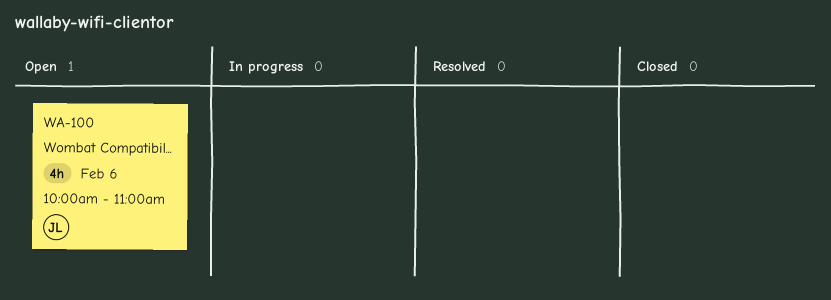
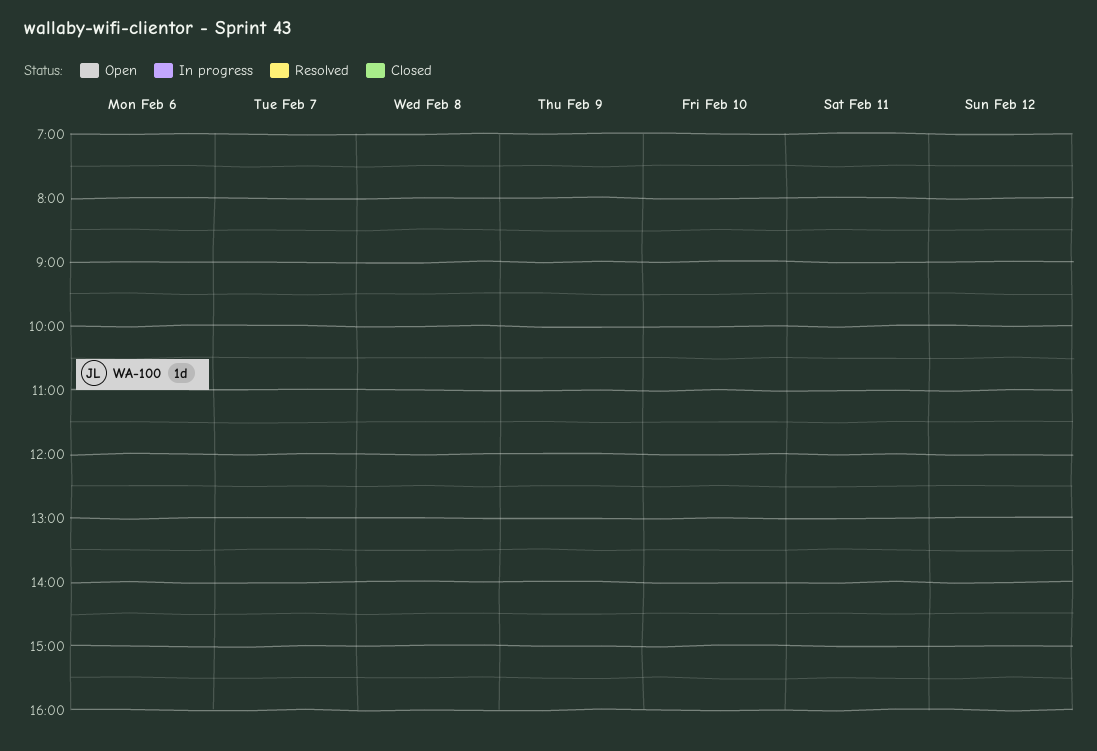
WA-100, estimate: 4h -> 1d
WA-100, begins: 10:00 -> 10:30

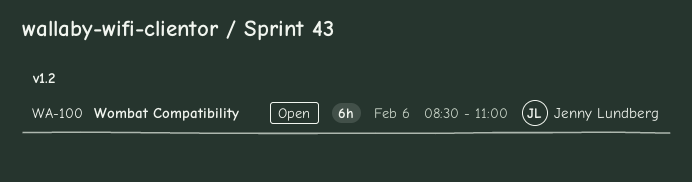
WA-100, estimate: 1d -> 6h
WA-100, begins: 10:30 -> 08:30

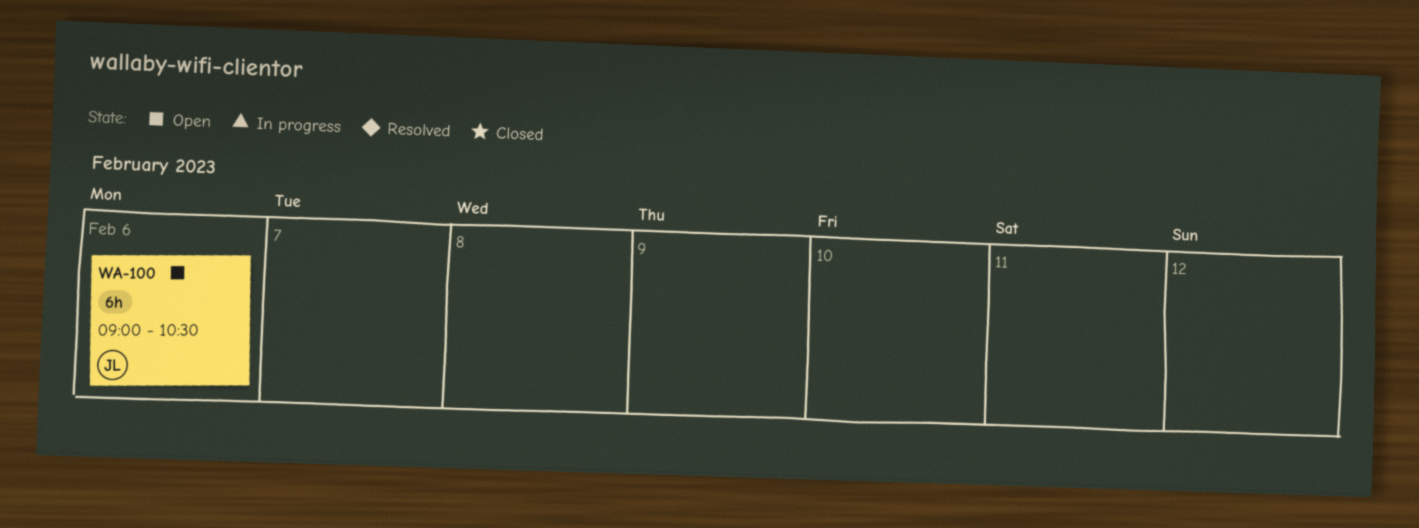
WA-100, begins: 08:30 -> 09:00
WA-100, ends: 11:00 -> 10:30

